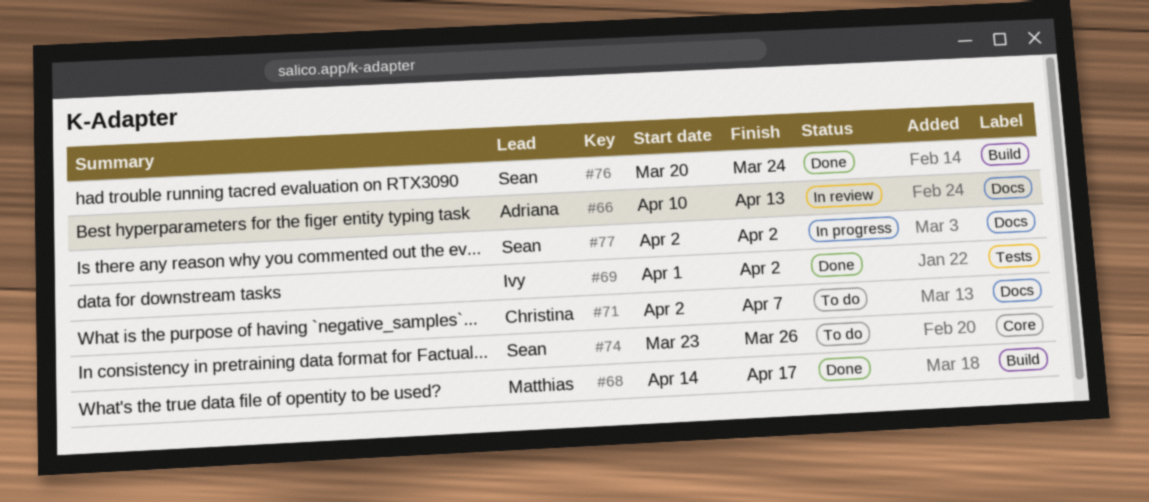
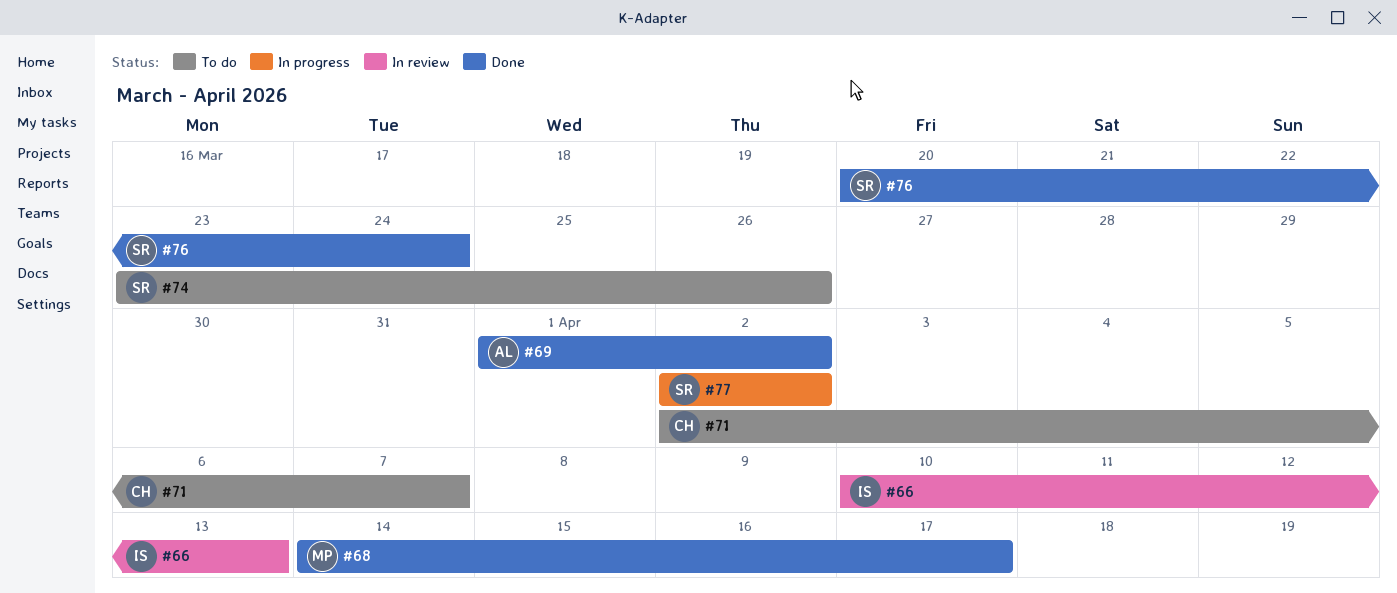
#66, owner: Adriana -> Ivy
#69, owner: Ivy -> Adriana

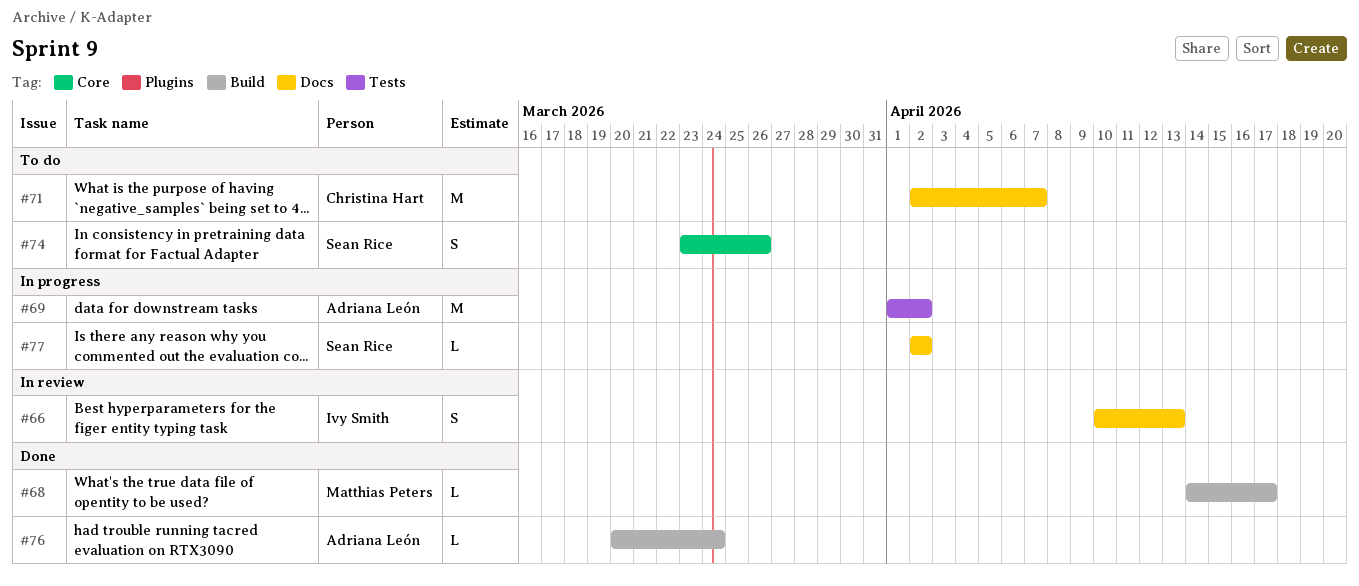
#69, status: Done -> In progress
#76, owner: Sean Rice -> Adriana León

